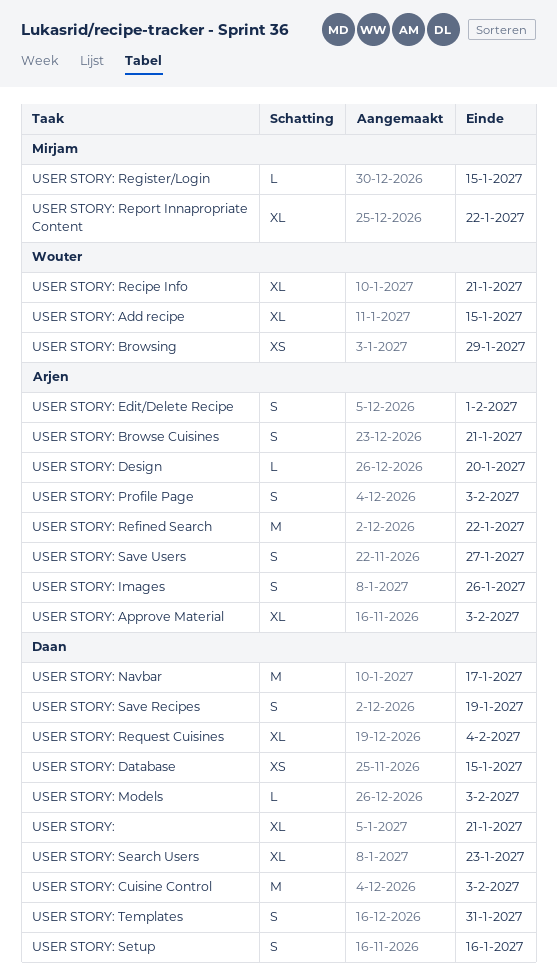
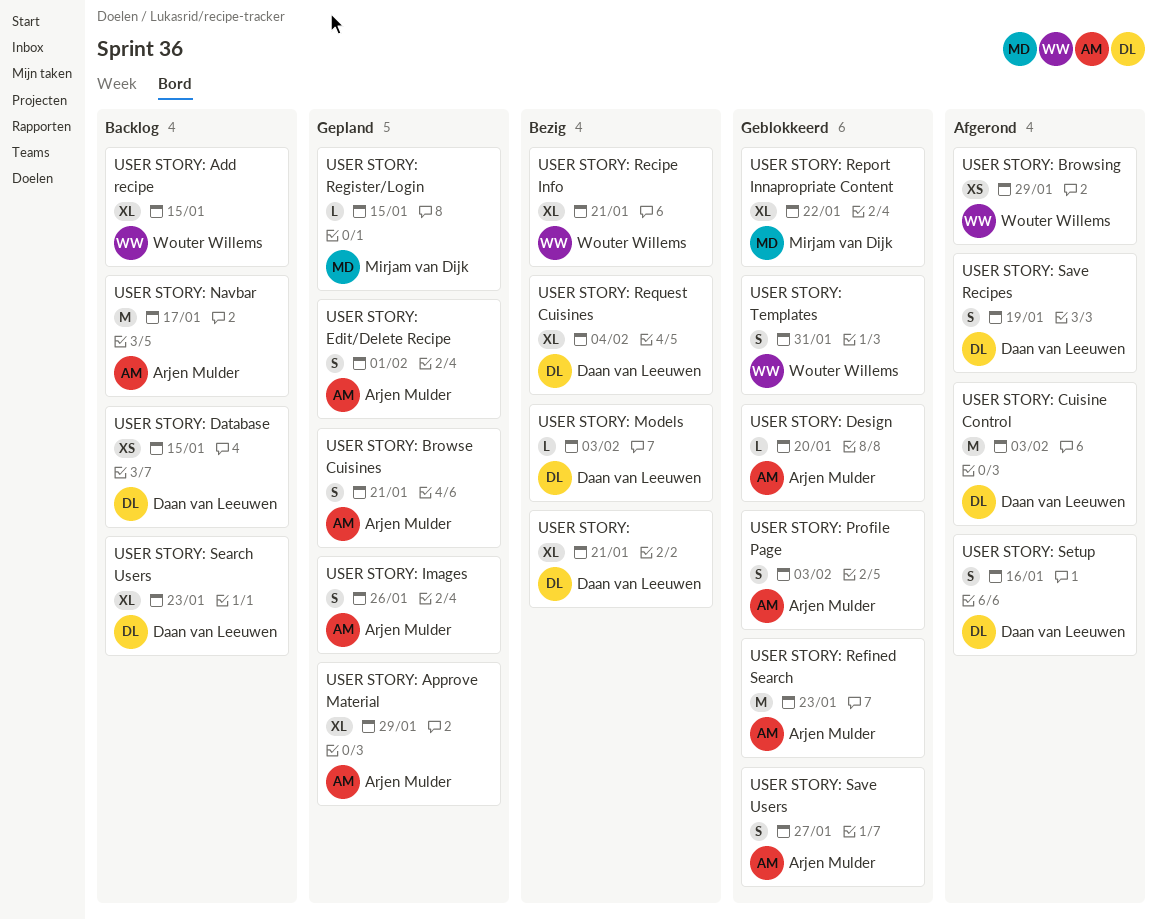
USER STORY: Approve Material, due: Feb 3 -> Jan 29
USER STORY: Navbar, owner: Daan van Leeuwen -> Arjen Mulder
USER STORY: Refined Search, due: Jan 22 -> Jan 23
USER STORY: Templates, owner: Daan van Leeuwen -> Wouter Willems

